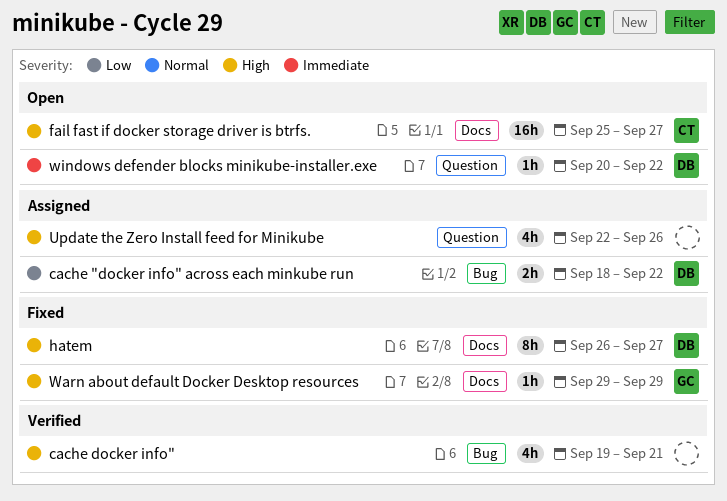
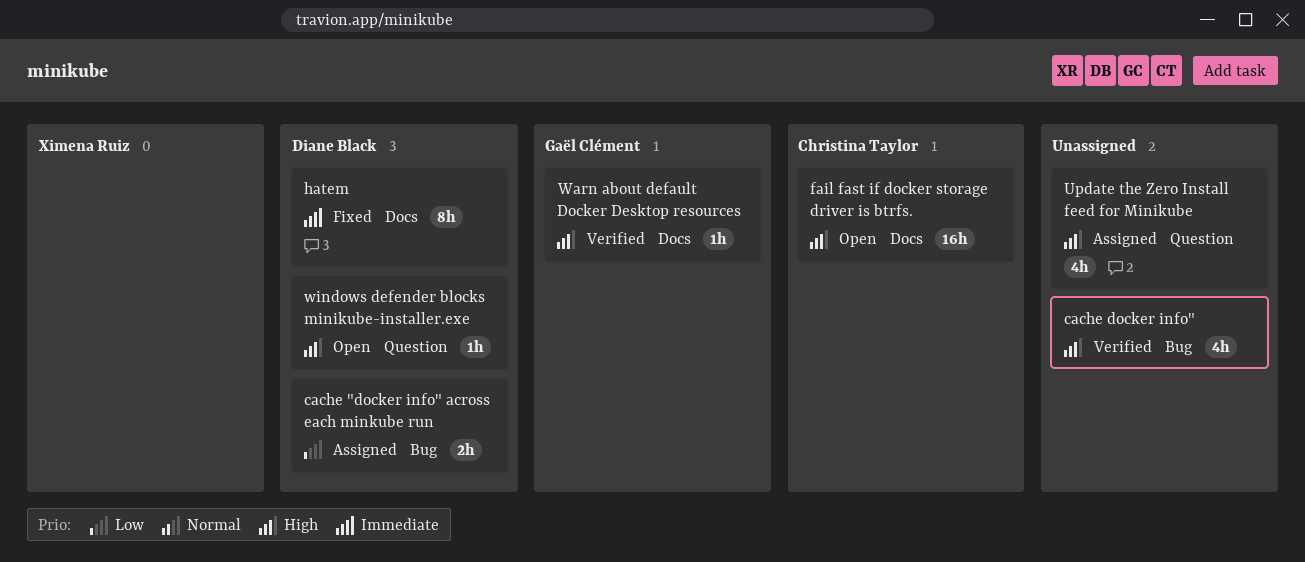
hatem, priority: High -> Immediate
Warn about default Docker Desktop resources, status: Fixed -> Verified
windows defender blocks minikube-installer.exe, priority: Immediate -> High

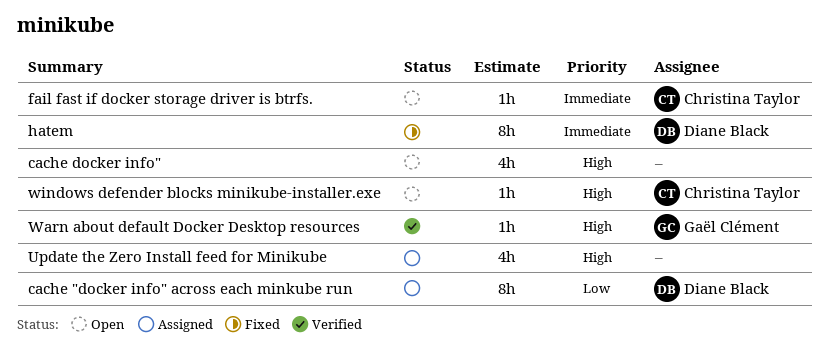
cache "docker info" across each minkube run, estimate: 2h -> 8h
cache docker info", status: Verified -> Open
fail fast if docker storage driver is btrfs., priority: High -> Immediate
fail fast if docker storage driver is btrfs., estimate: 16h -> 1h
windows defender blocks minikube-installer.exe, owner: Diane Black -> Christina Taylor

